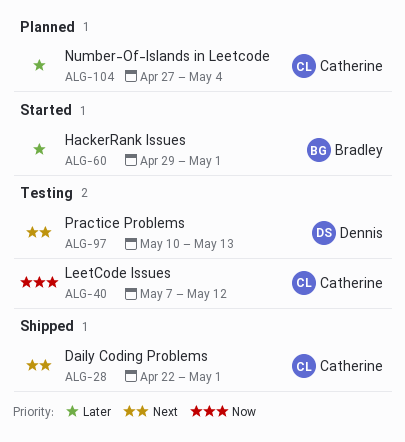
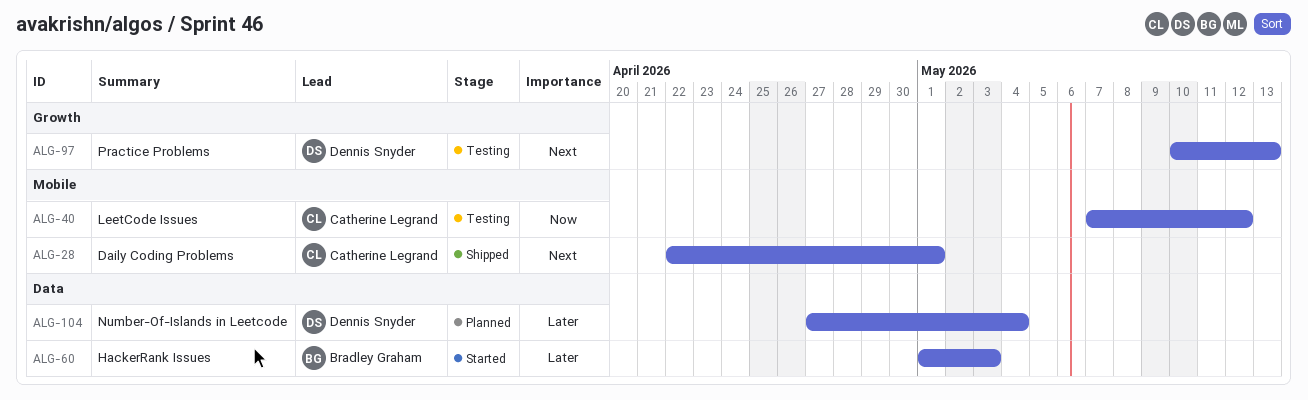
ALG-60, start: Apr 29 -> May 1
ALG-60, due: May 1 -> May 3
ALG-104, owner: Catherine Legrand -> Dennis Snyder

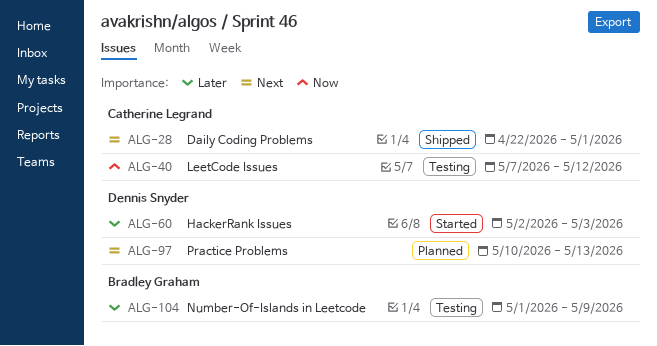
ALG-60, owner: Bradley Graham -> Dennis Snyder
ALG-60, start: May 1 -> May 2
ALG-97, status: Testing -> Planned
ALG-104, status: Planned -> Testing
ALG-104, owner: Dennis Snyder -> Bradley Graham
ALG-104, start: Apr 27 -> May 1
ALG-104, due: May 4 -> May 9

